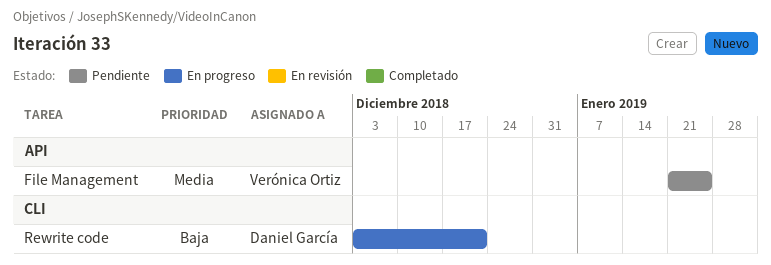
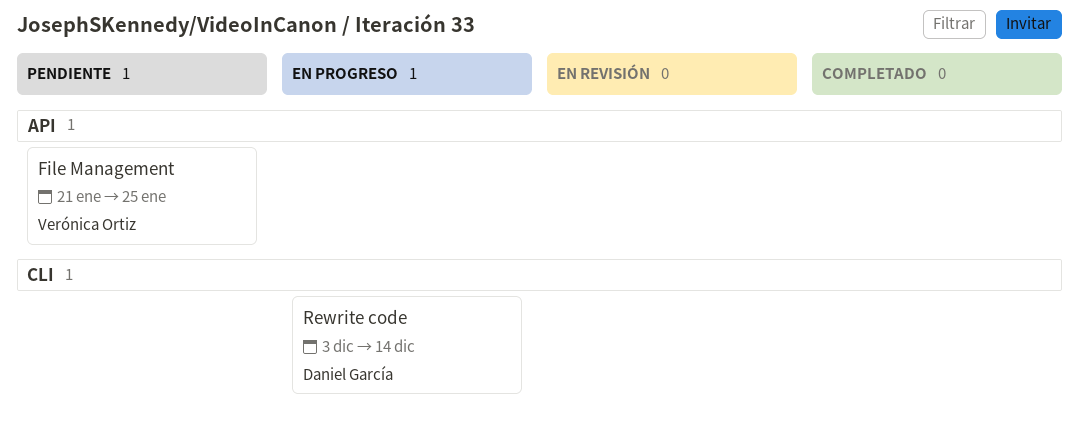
Rewrite code, due: Dec 21 -> Dec 14

